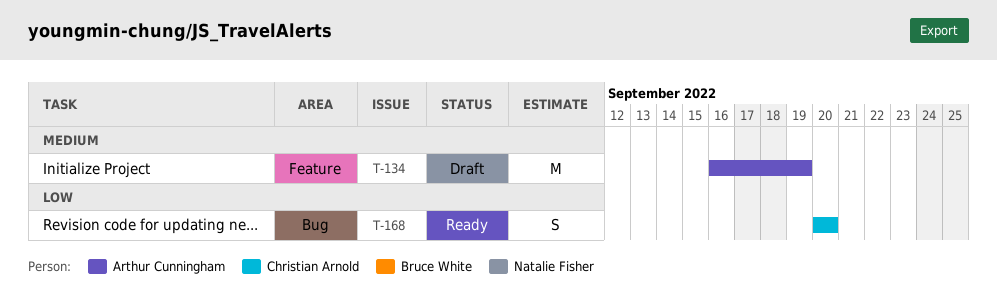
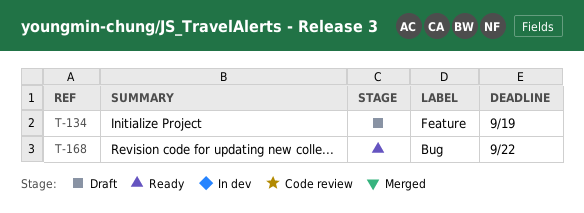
T-168, due: Sep 20 -> Sep 22

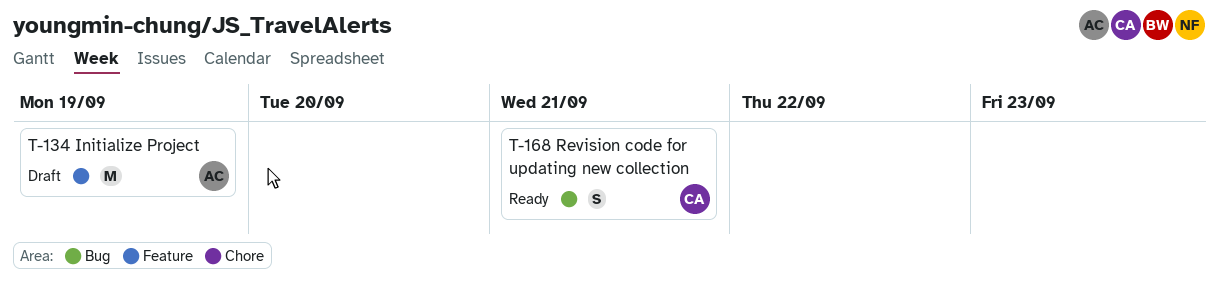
T-168, due: Sep 22 -> Sep 21

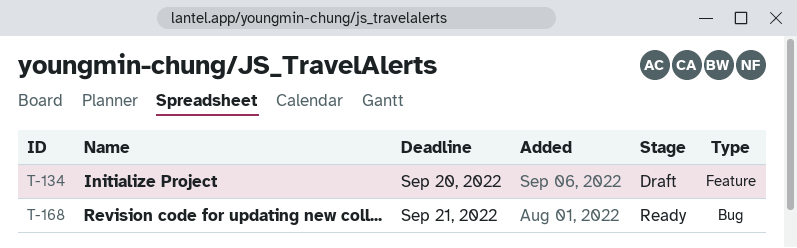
T-134, due: Sep 19 -> Sep 20

